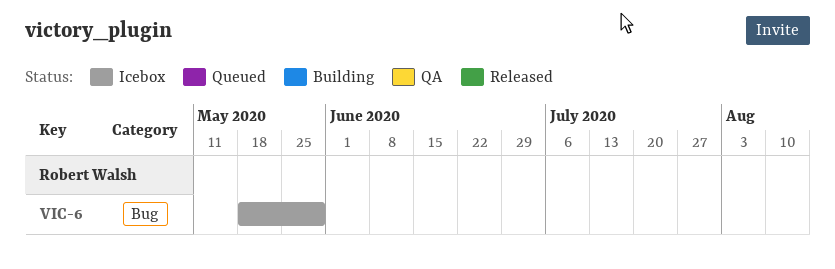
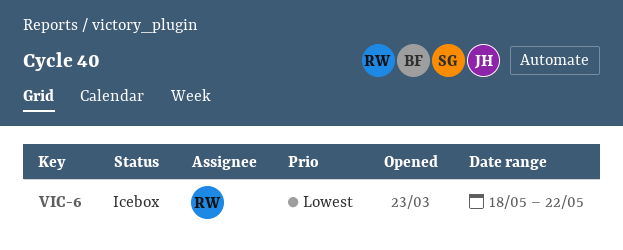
VIC-6, due: May 29 -> May 22

